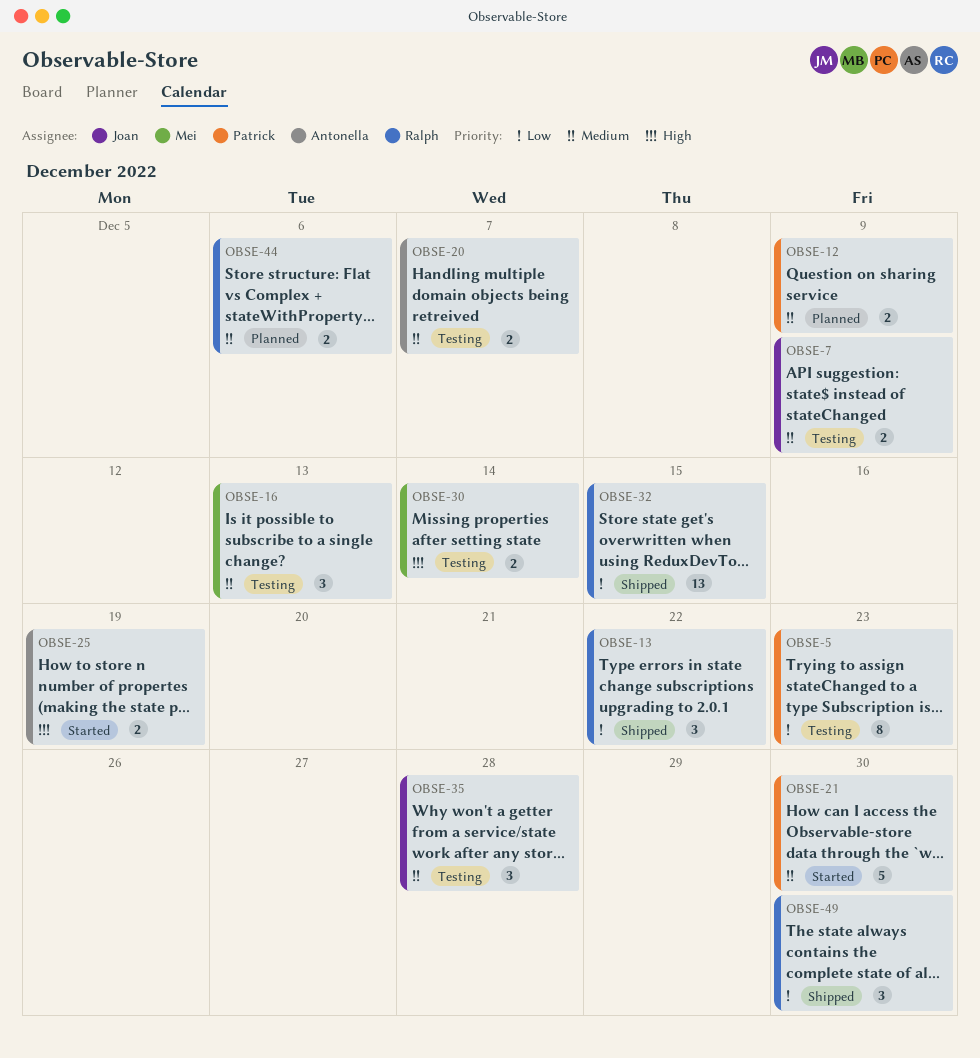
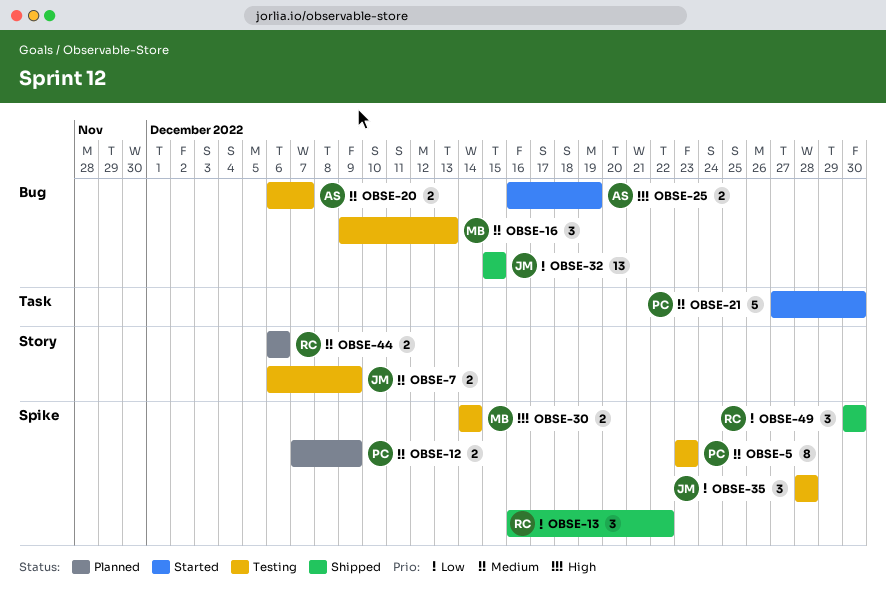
OBSE-5, priority: Low -> Medium
OBSE-32, owner: Ralph -> Joan
OBSE-35, priority: Medium -> Low

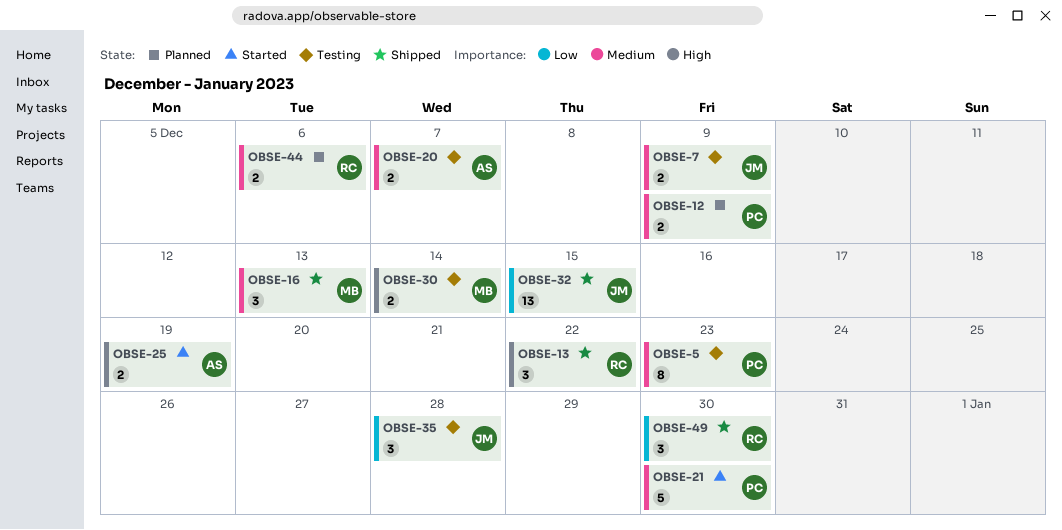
OBSE-13, priority: Low -> High
OBSE-16, status: Testing -> Shipped

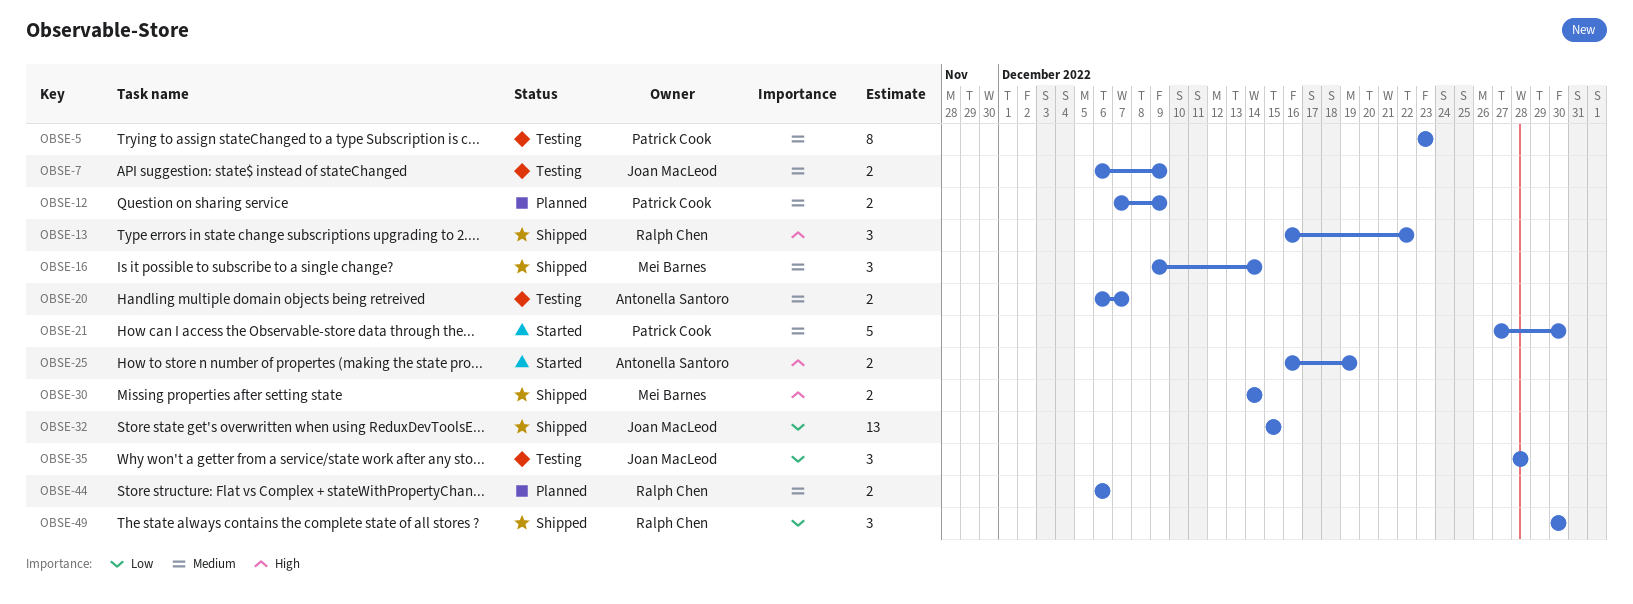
OBSE-16, due: Dec 13 -> Dec 14
OBSE-30, status: Testing -> Shipped

